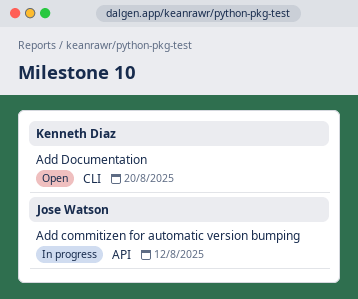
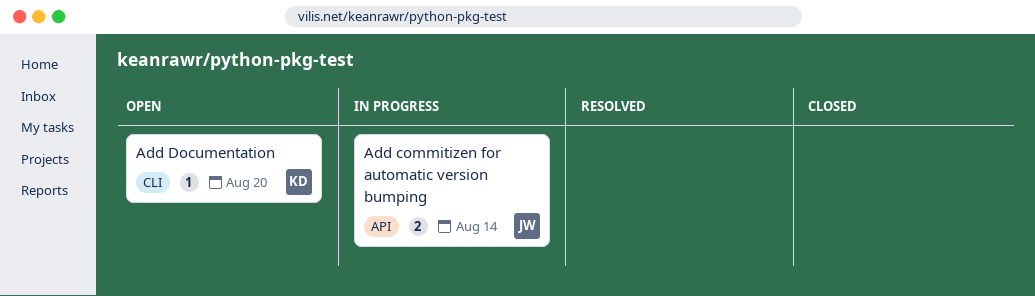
Add commitizen for automatic version bumping, due: Aug 12 -> Aug 14

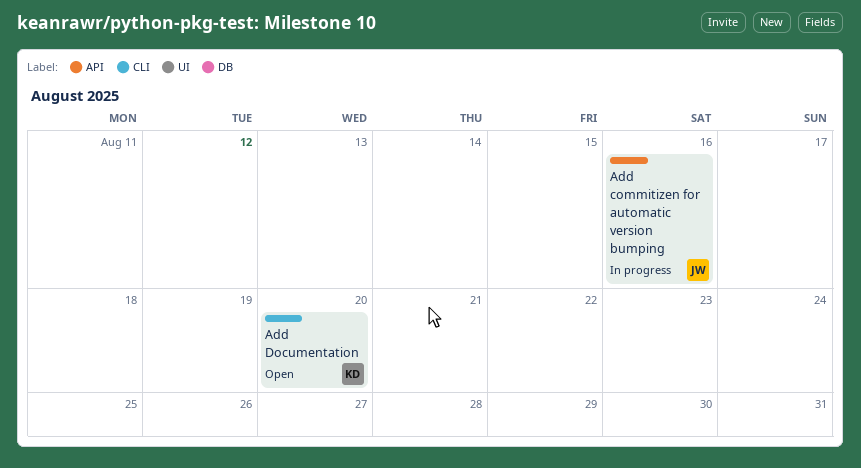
Add commitizen for automatic version bumping, due: Aug 14 -> Aug 16

